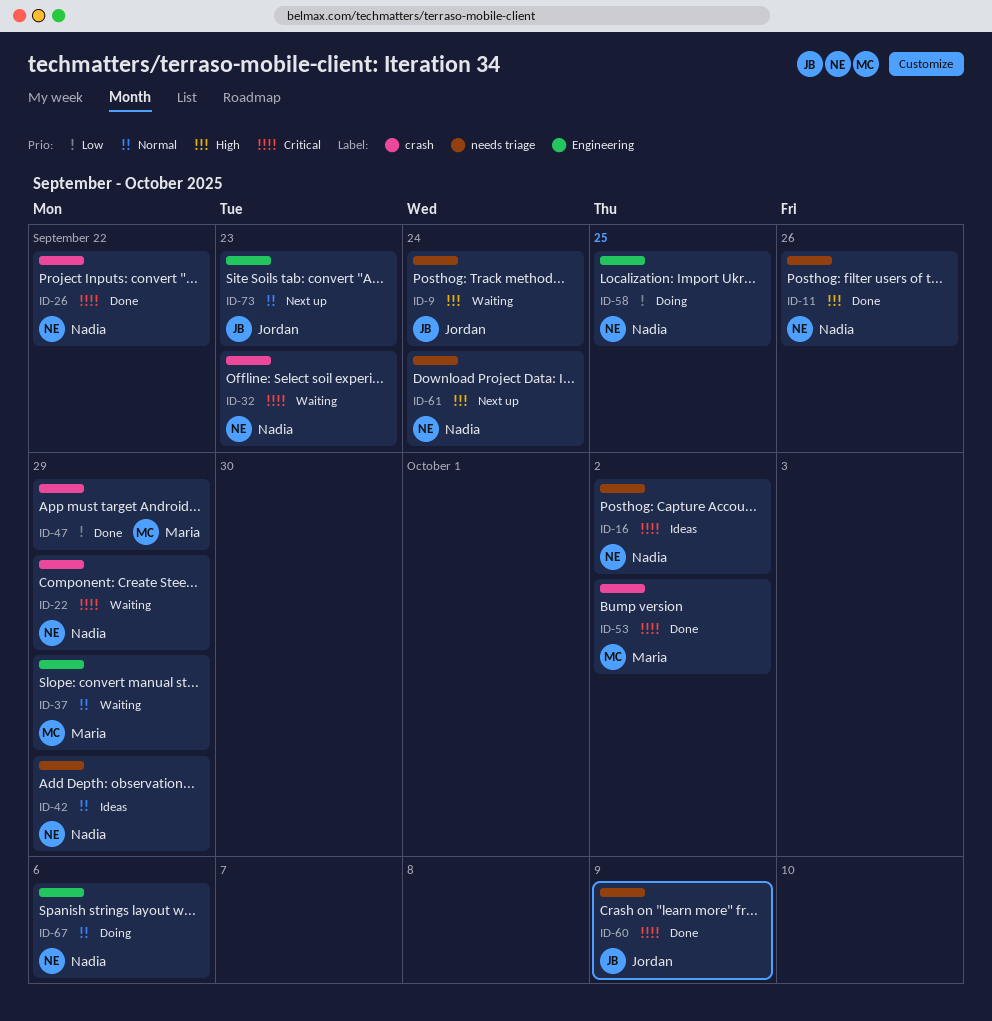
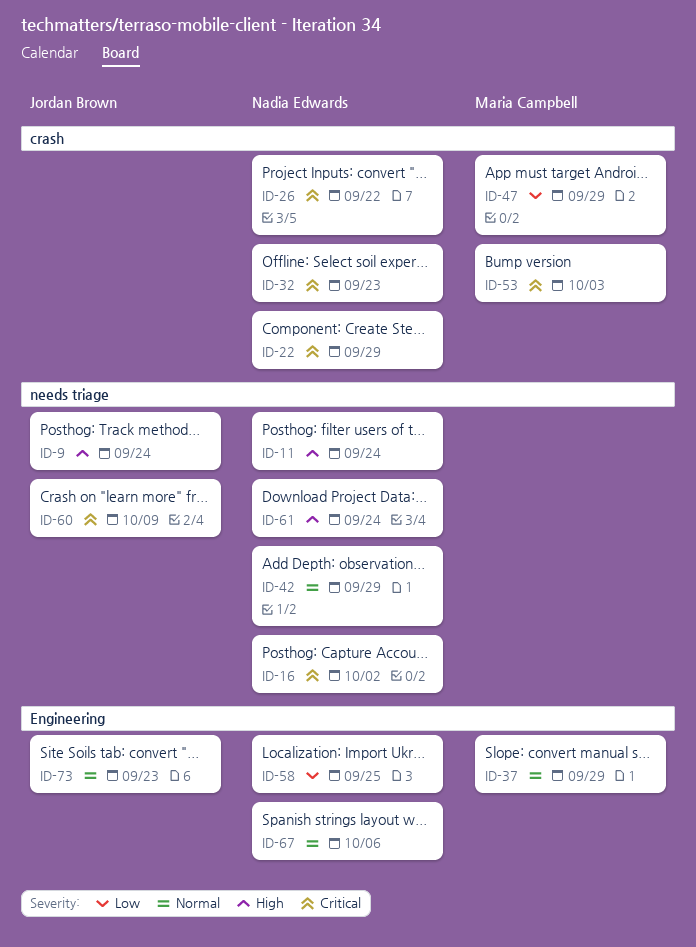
ID-11, due: Sep 26 -> Sep 24
ID-53, due: Oct 2 -> Oct 3

